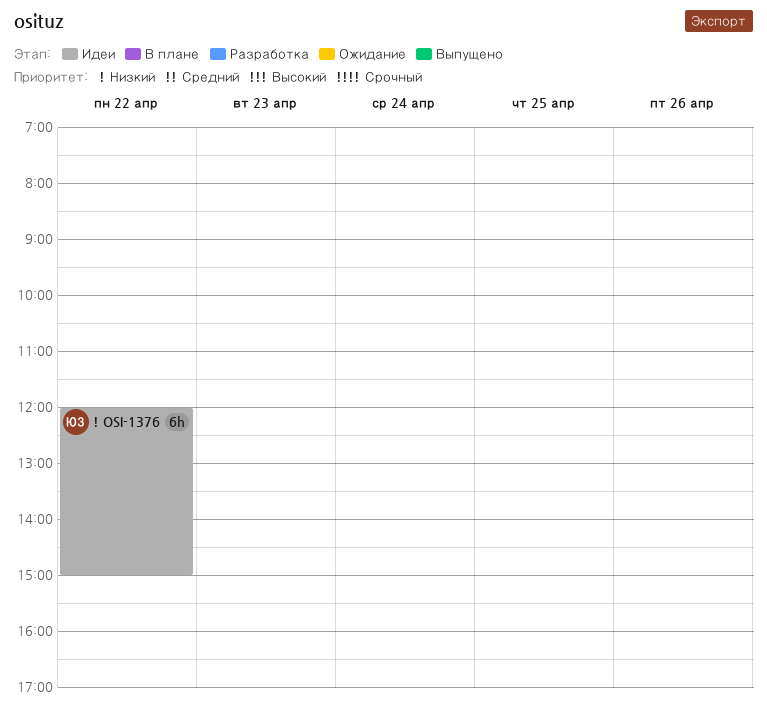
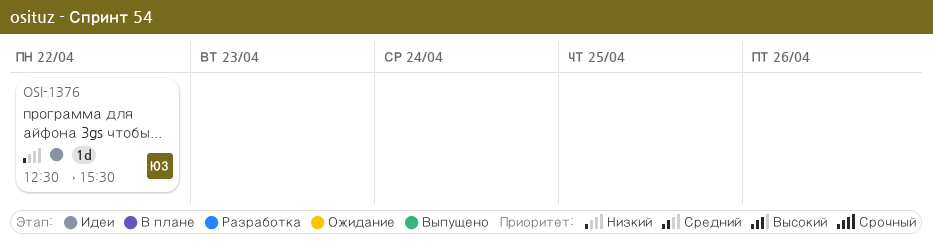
OSI-1376, estimate: 6h -> 1d
OSI-1376, begins: 12:00 -> 12:30
OSI-1376, ends: 15:00 -> 15:30

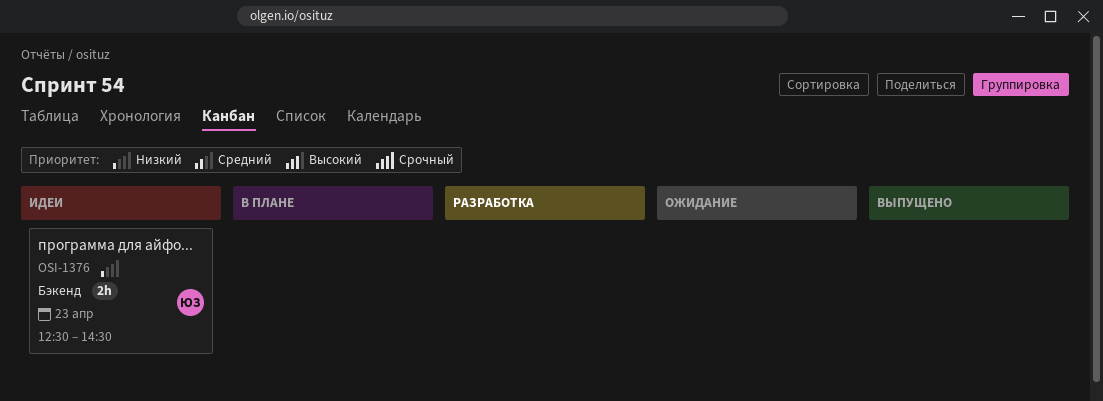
OSI-1376, estimate: 1d -> 2h
OSI-1376, day: Apr 22 -> Apr 23
OSI-1376, ends: 15:30 -> 14:30

